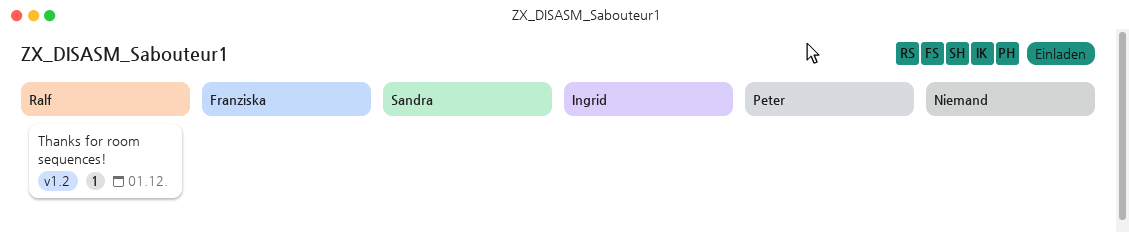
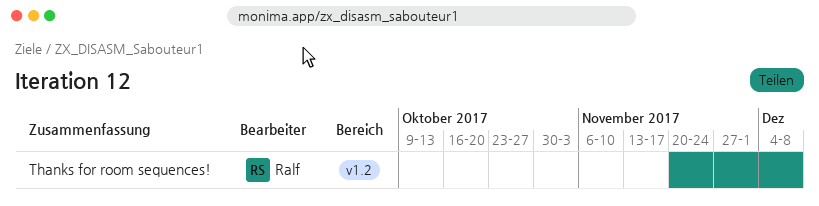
Thanks for room sequences!, due: Dec 1 -> Dec 8

